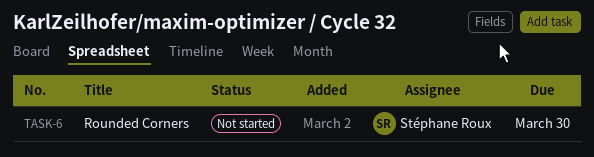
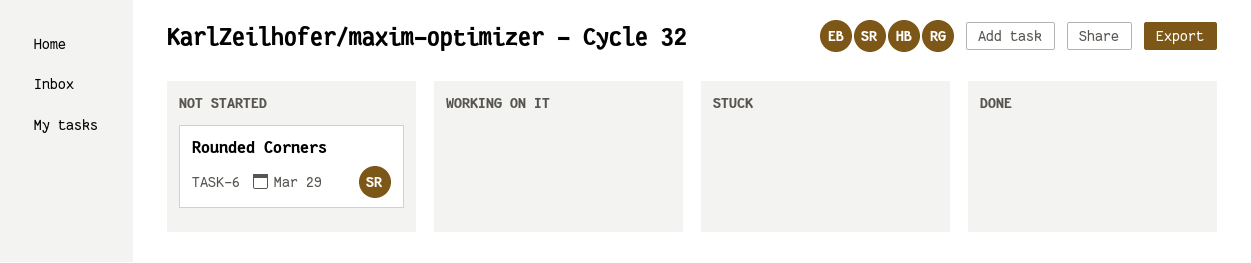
TASK-6, due: Mar 30 -> Mar 29

